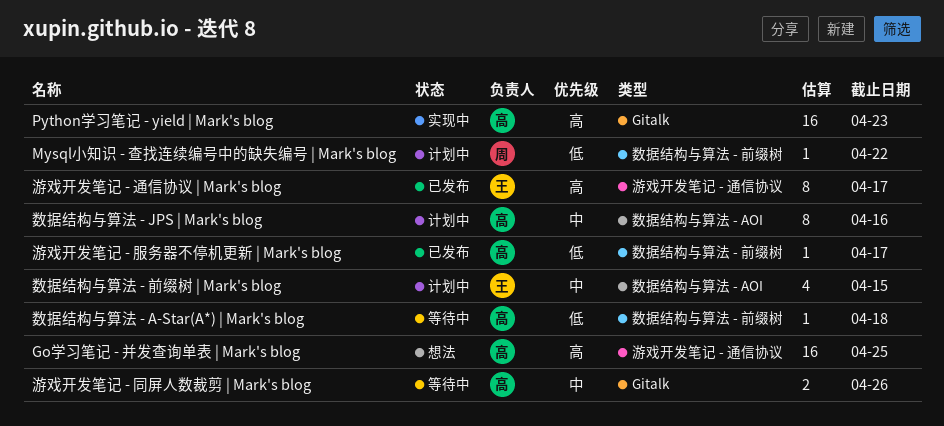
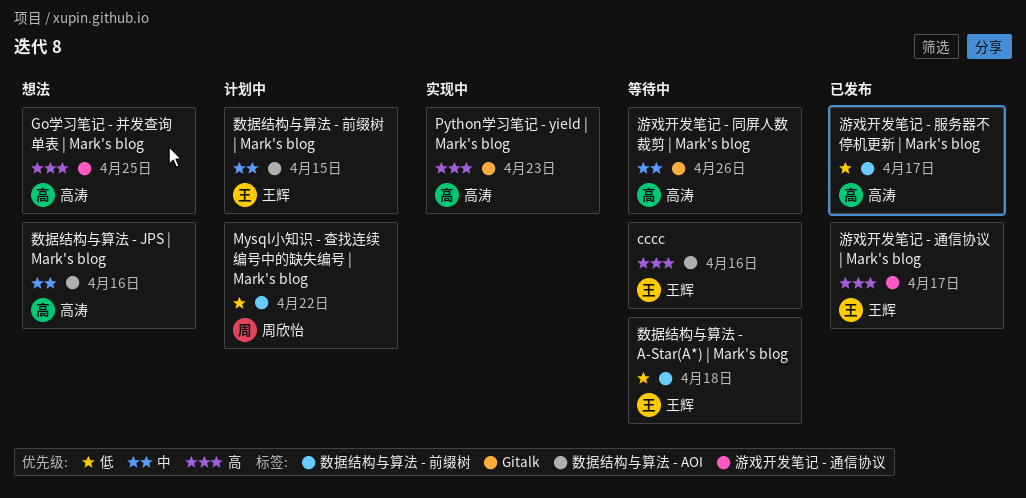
cccc: none -> present
数据结构与算法 - A-Star(A*) | Mark's blog, owner: 高涛 -> 王辉
数据结构与算法 - JPS | Mark's blog, status: 计划中 -> 想法

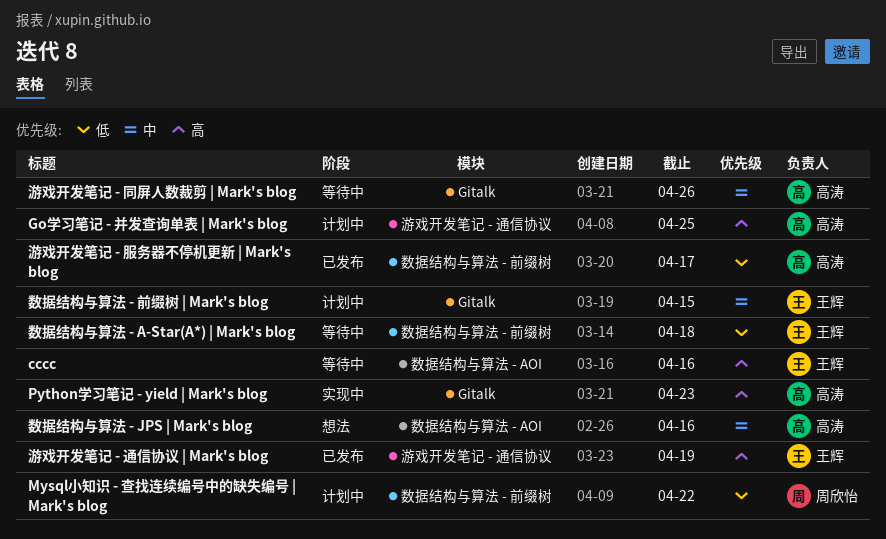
Go学习笔记 - 并发查询单表 | Mark's blog, status: 想法 -> 计划中
数据结构与算法 - 前缀树 | Mark's blog, label: 数据结构与算法 - AOI -> Gitalk
游戏开发笔记 - 通信协议 | Mark's blog, due: Apr 17 -> Apr 19

